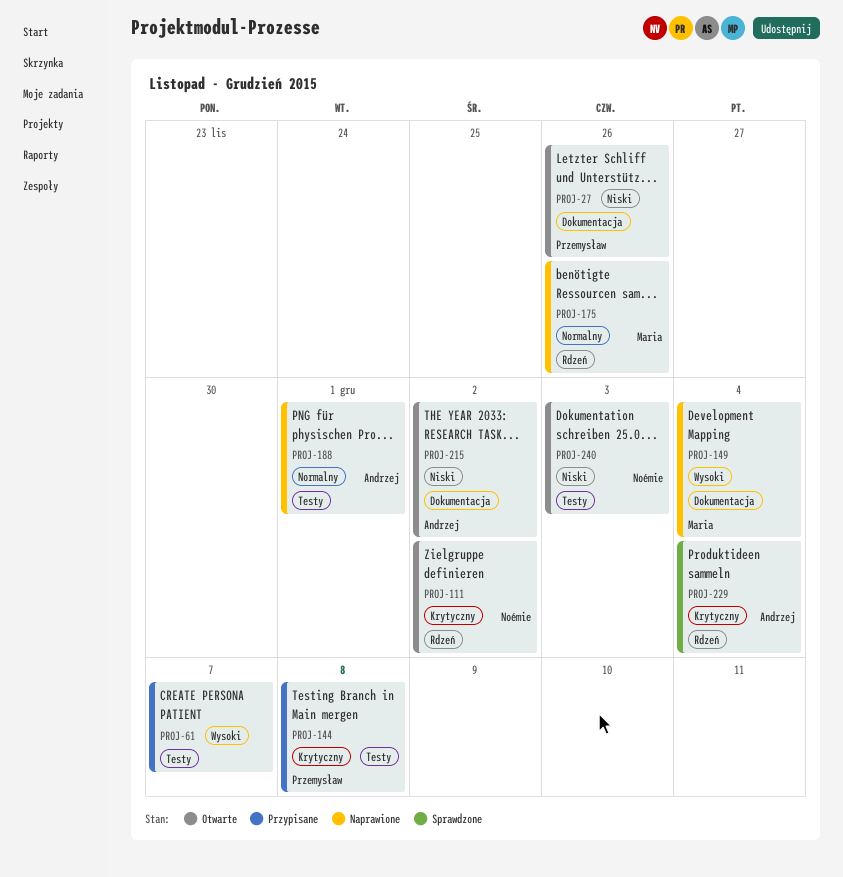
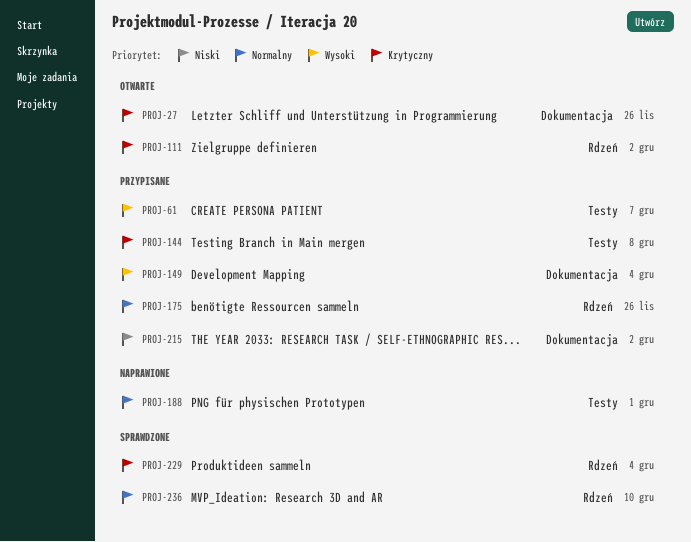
PROJ-27, priority: Niski -> Krytyczny
PROJ-149, status: Naprawione -> Przypisane
PROJ-175, status: Naprawione -> Przypisane
PROJ-215, status: Otwarte -> Przypisane
PROJ-236: none -> present
PROJ-240: present -> none

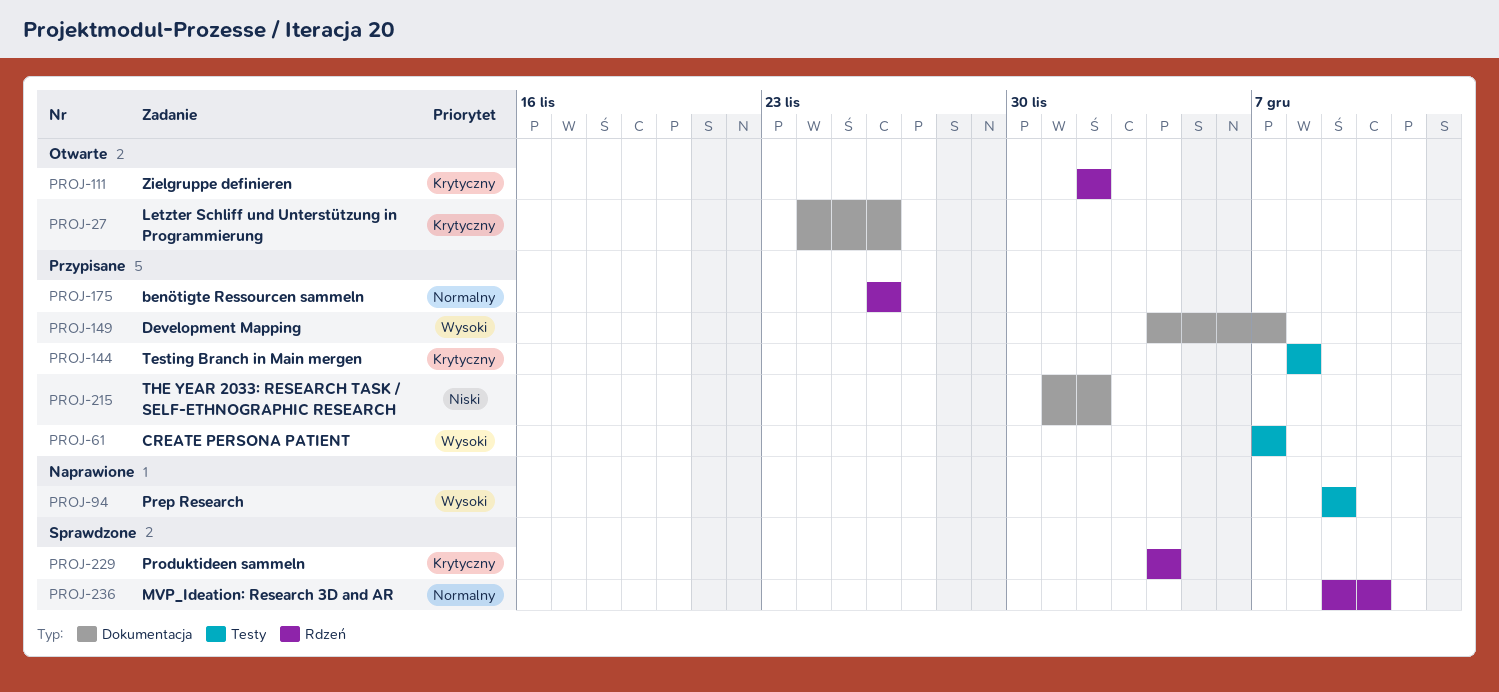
PROJ-94: none -> present
PROJ-149, due: Dec 4 -> Dec 7
PROJ-188: present -> none

